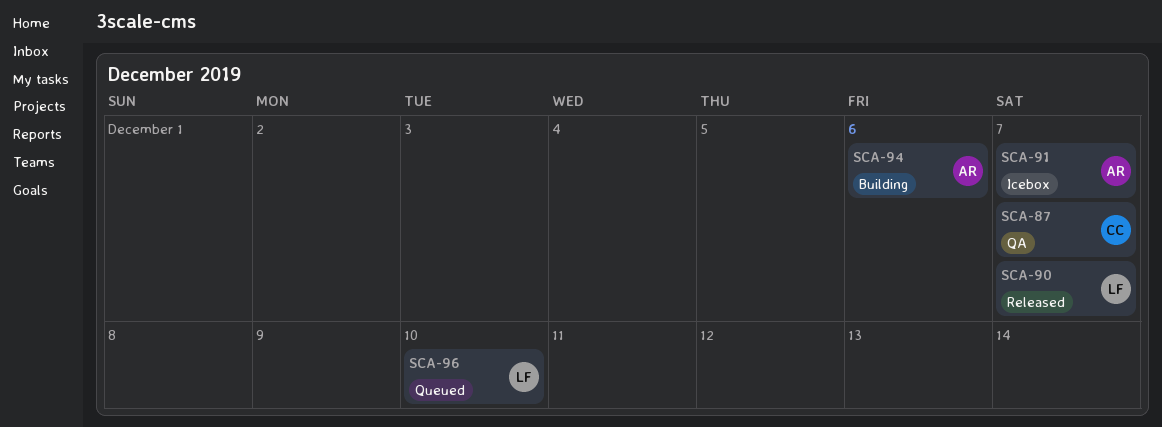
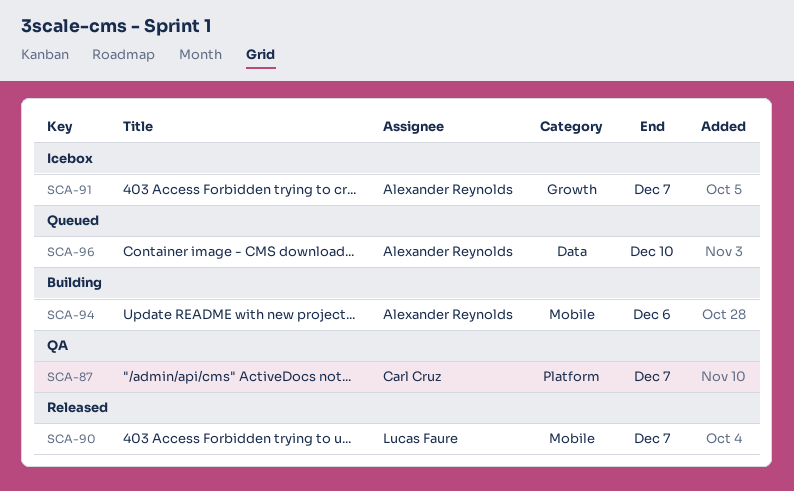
SCA-96, owner: Lucas Faure -> Alexander Reynolds

